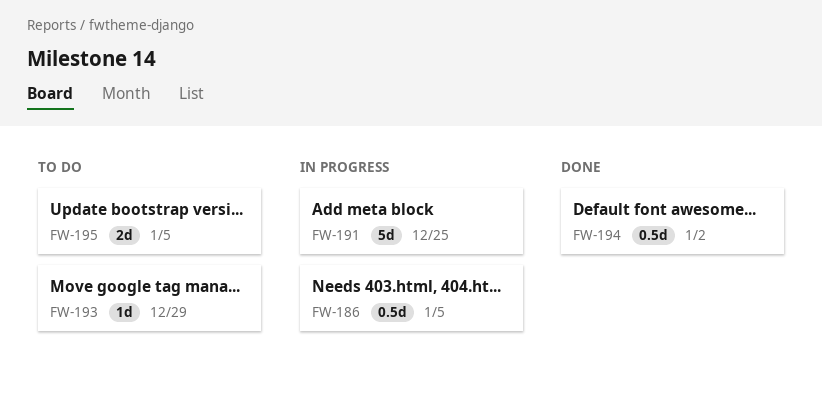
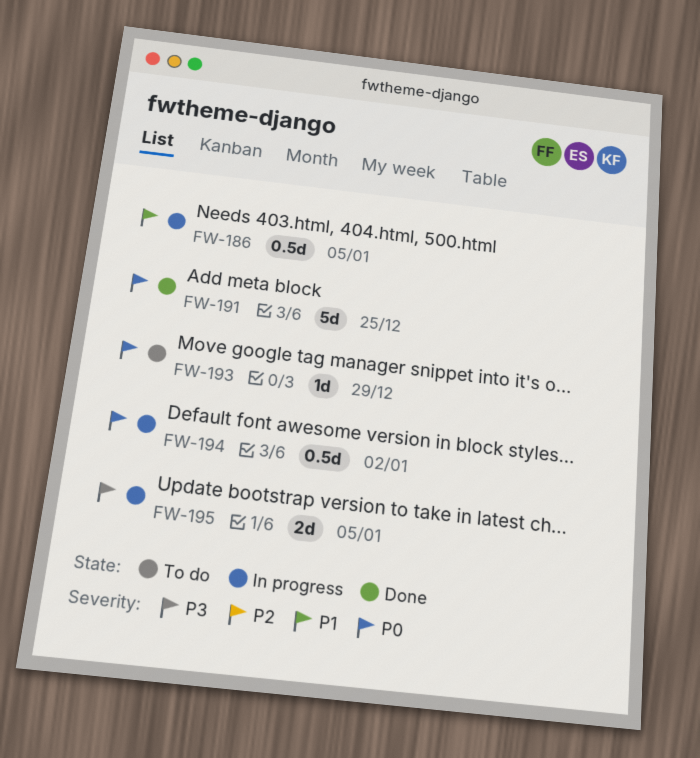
FW-191, status: In progress -> Done
FW-194, status: Done -> In progress
FW-195, status: To do -> In progress

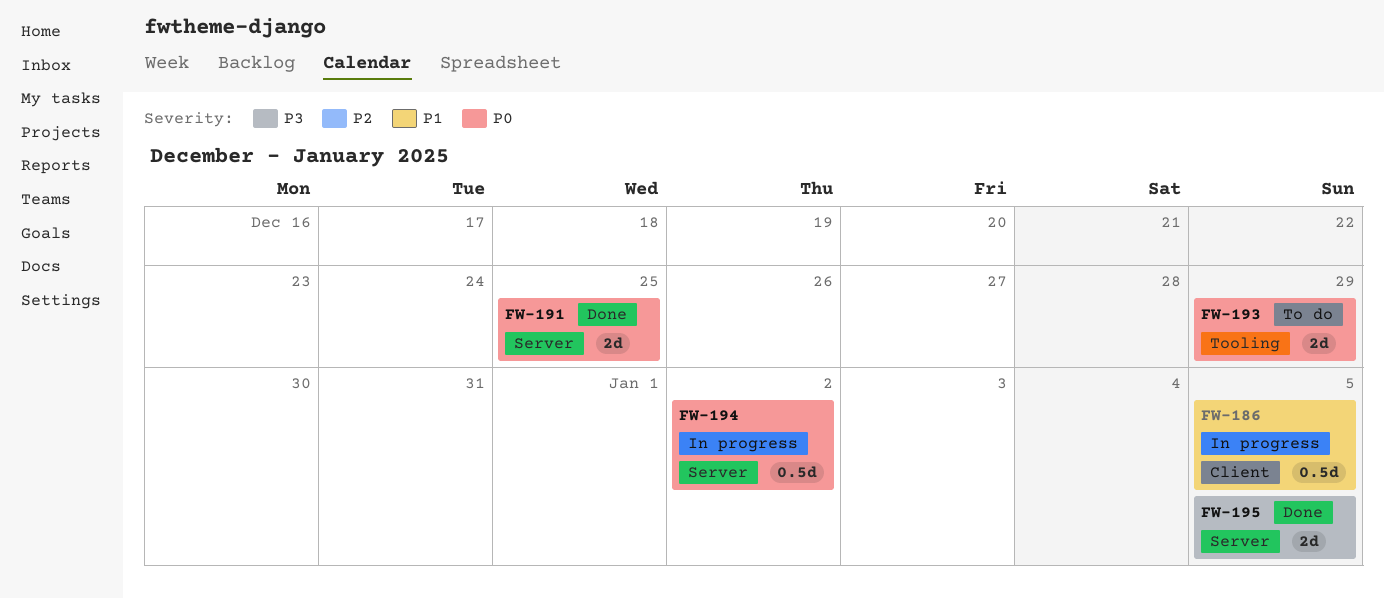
FW-191, estimate: 5d -> 2d
FW-193, estimate: 1d -> 2d
FW-195, status: In progress -> Done

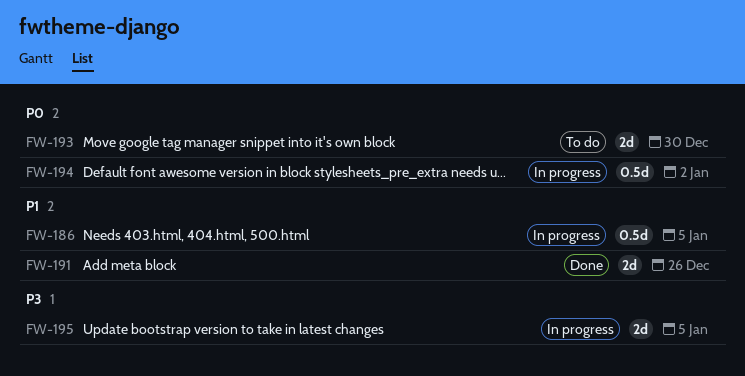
FW-191, priority: P0 -> P1
FW-191, due: Dec 25 -> Dec 26
FW-193, due: Dec 29 -> Dec 30
FW-195, status: Done -> In progress

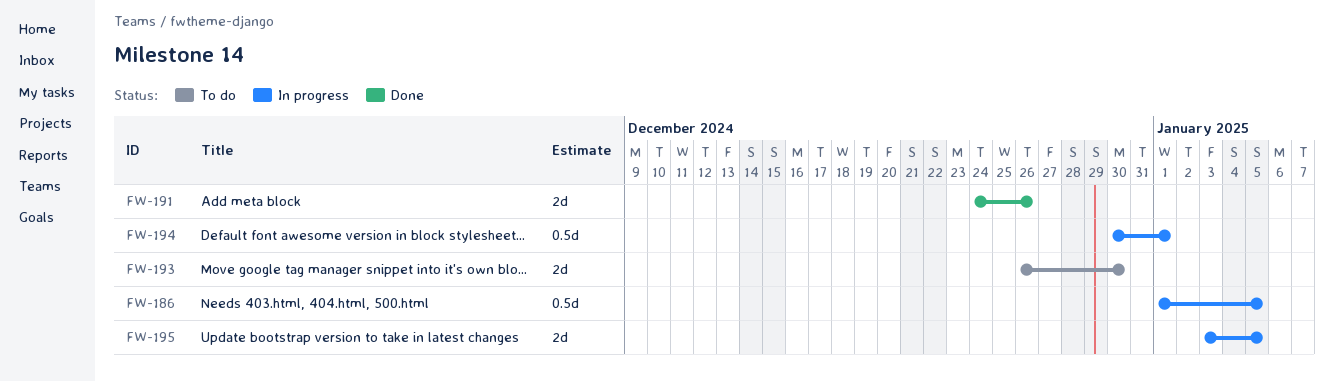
FW-194, due: Jan 2 -> Jan 1

